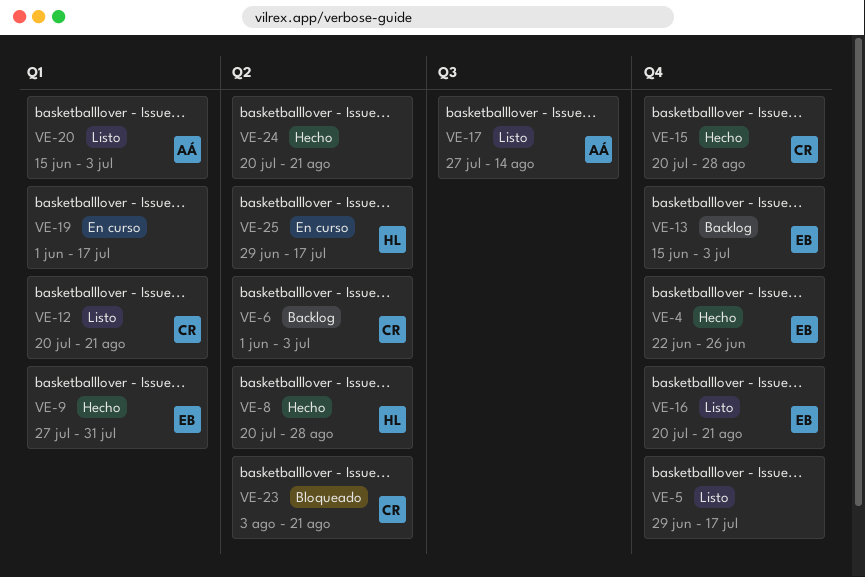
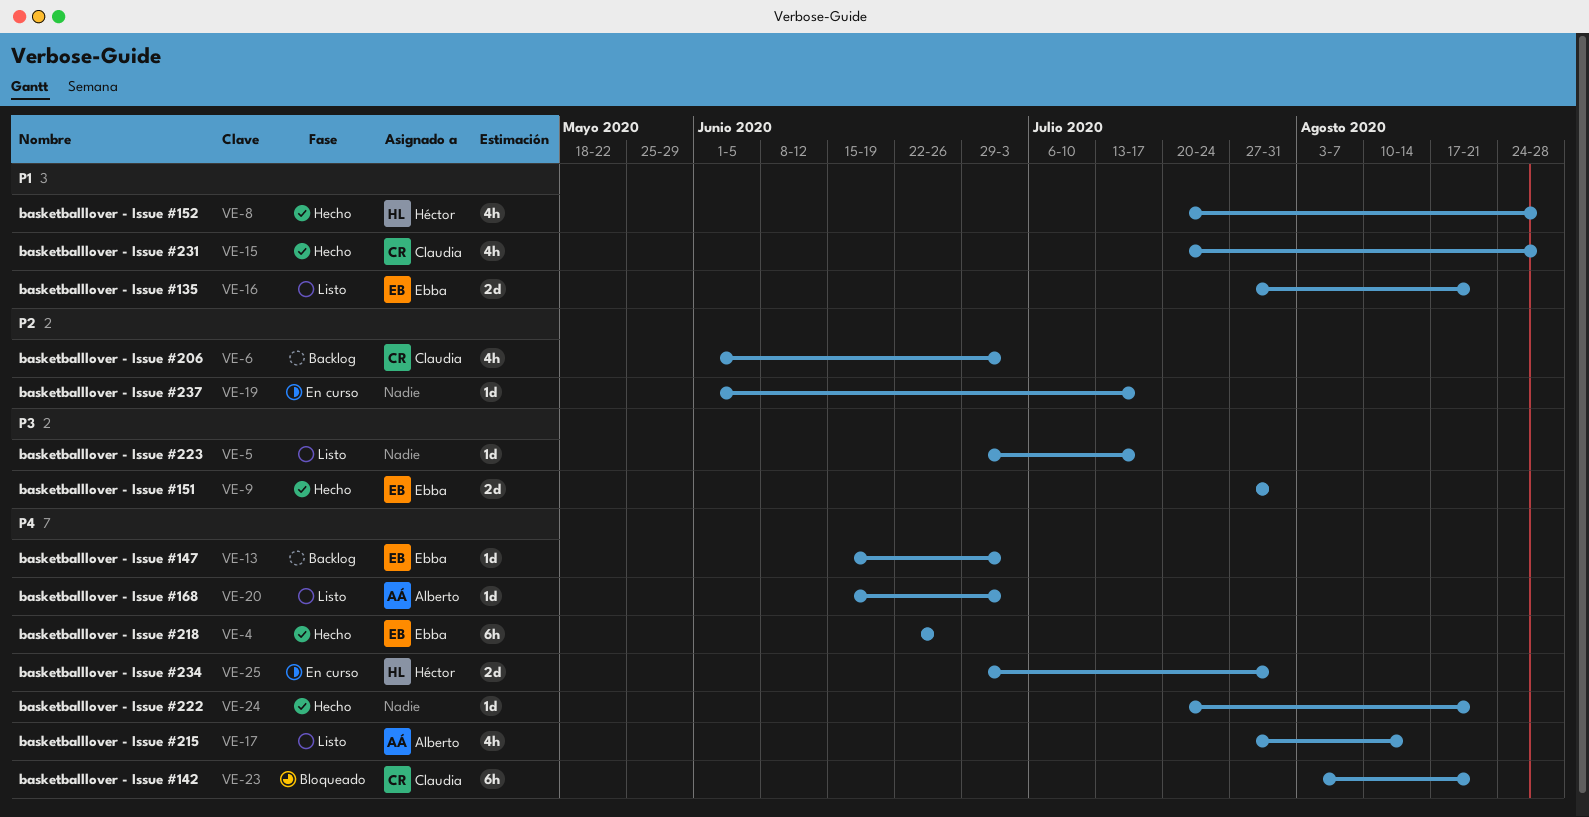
VE-12: present -> none
VE-16, start: Jul 20 -> Jul 27
VE-25, due: Jul 17 -> Jul 31

